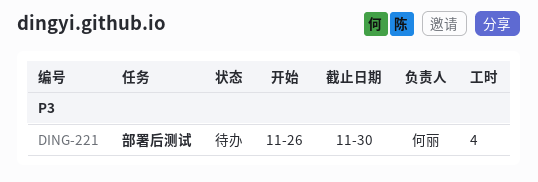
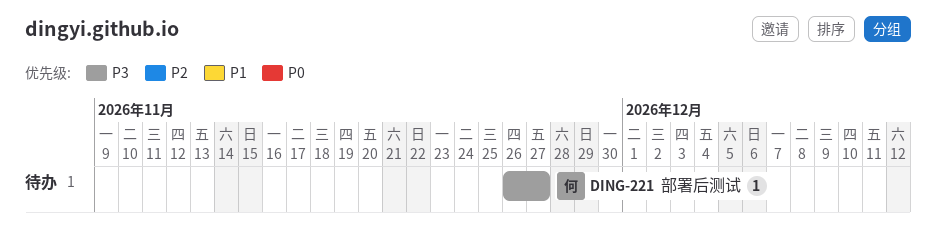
DING-221, estimate: 4 -> 1
DING-221, due: Nov 30 -> Nov 27

